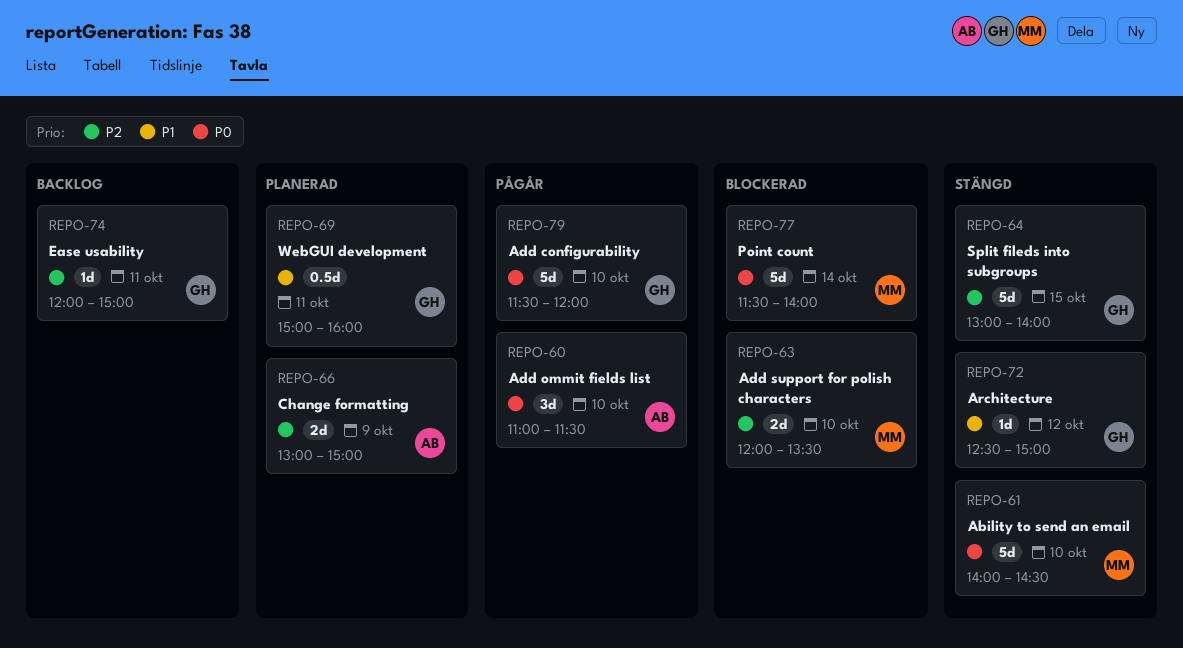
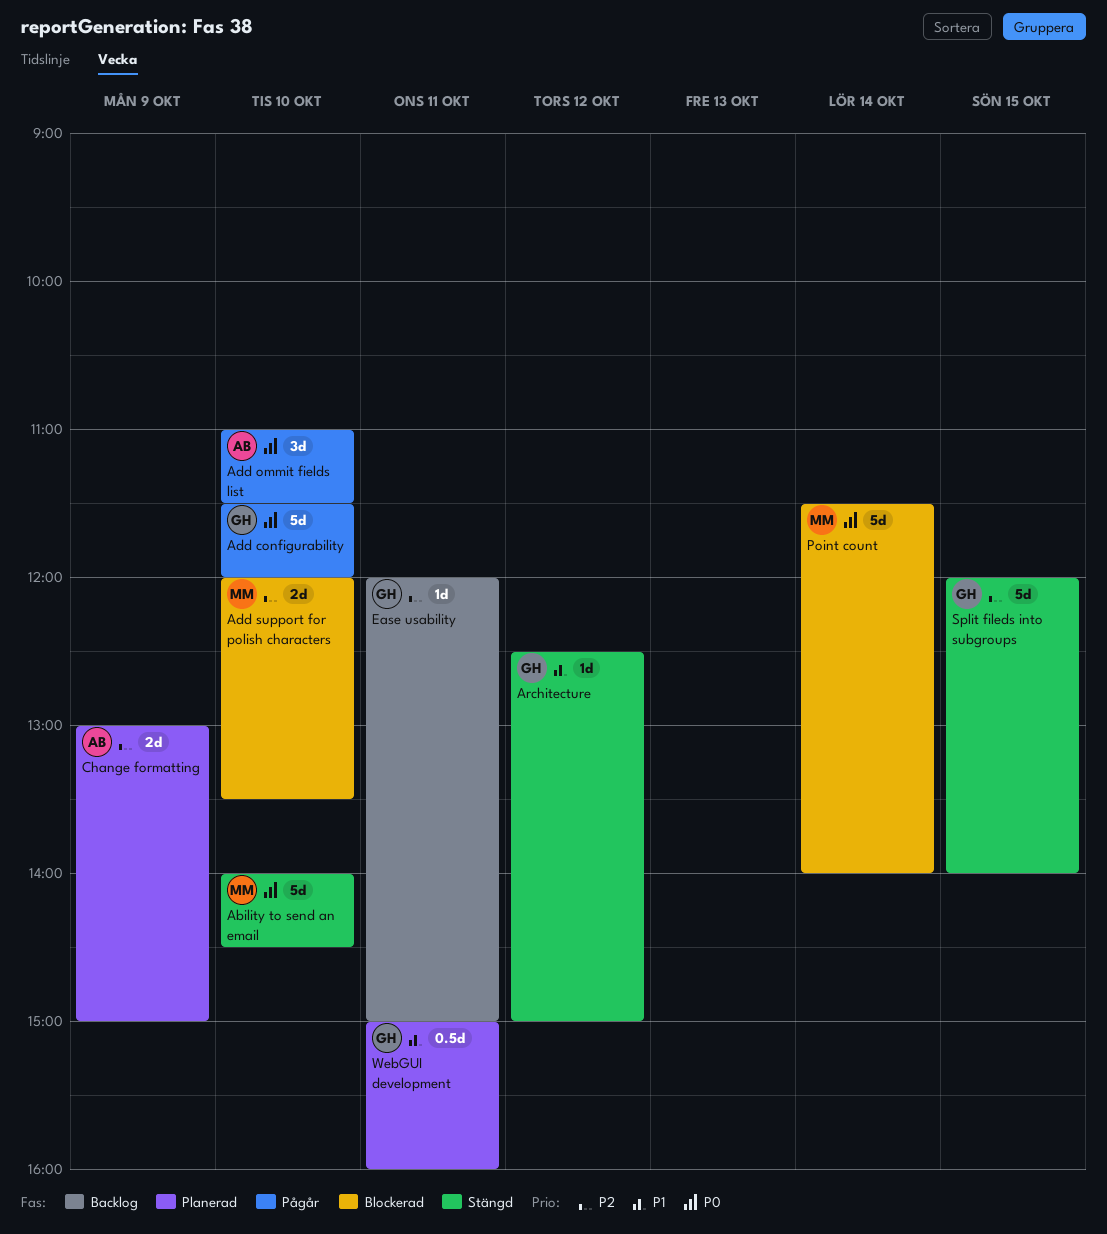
Split fileds into subgroups, begins: 13:00 -> 12:00

